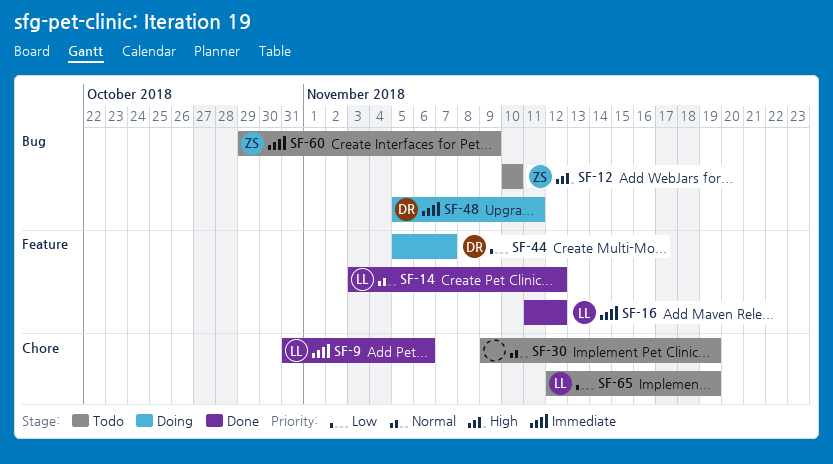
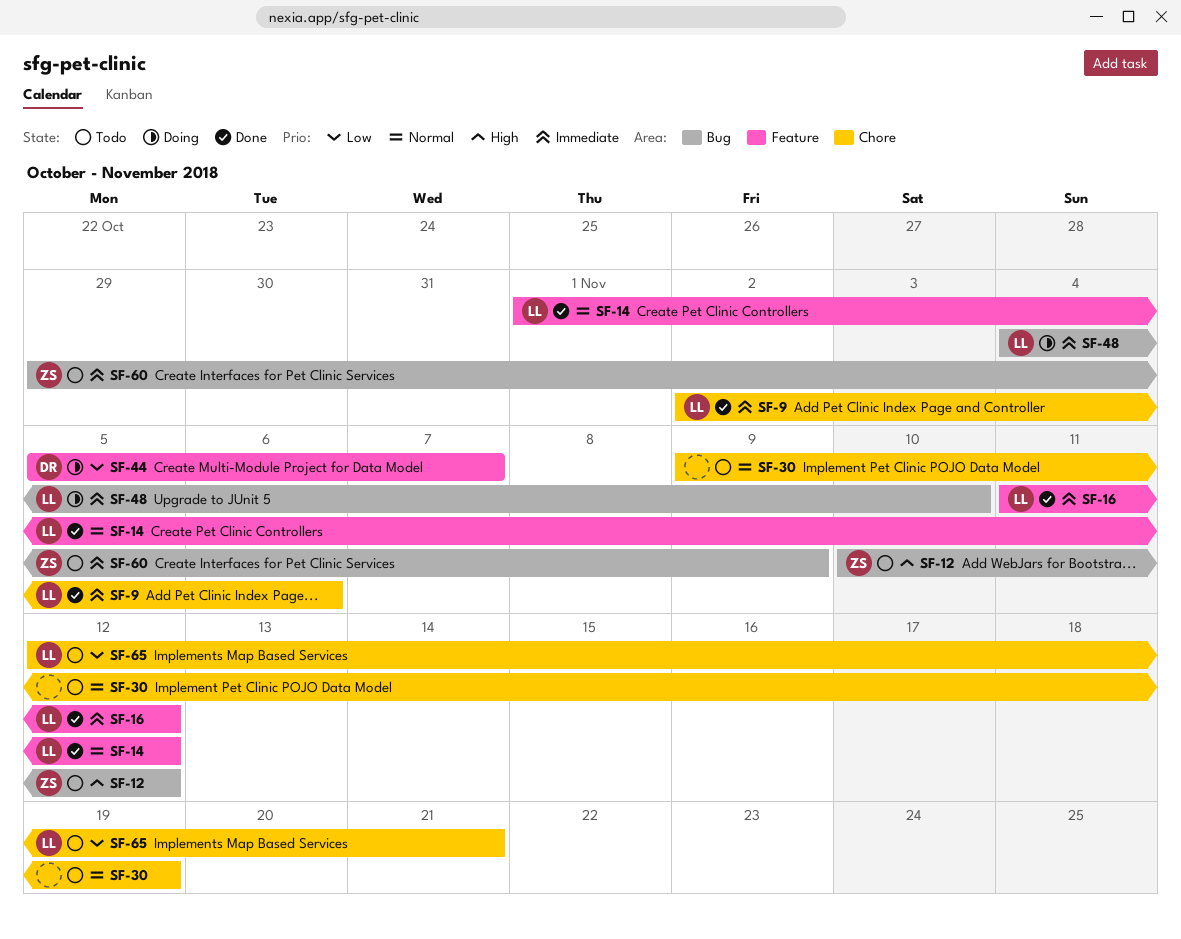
SF-9, start: Oct 31 -> Nov 2
SF-12, due: Nov 10 -> Nov 12
SF-14, start: Nov 3 -> Nov 1
SF-48, owner: DR -> LL
SF-48, start: Nov 5 -> Nov 4
SF-48, due: Nov 11 -> Nov 10
SF-65, due: Nov 19 -> Nov 21

